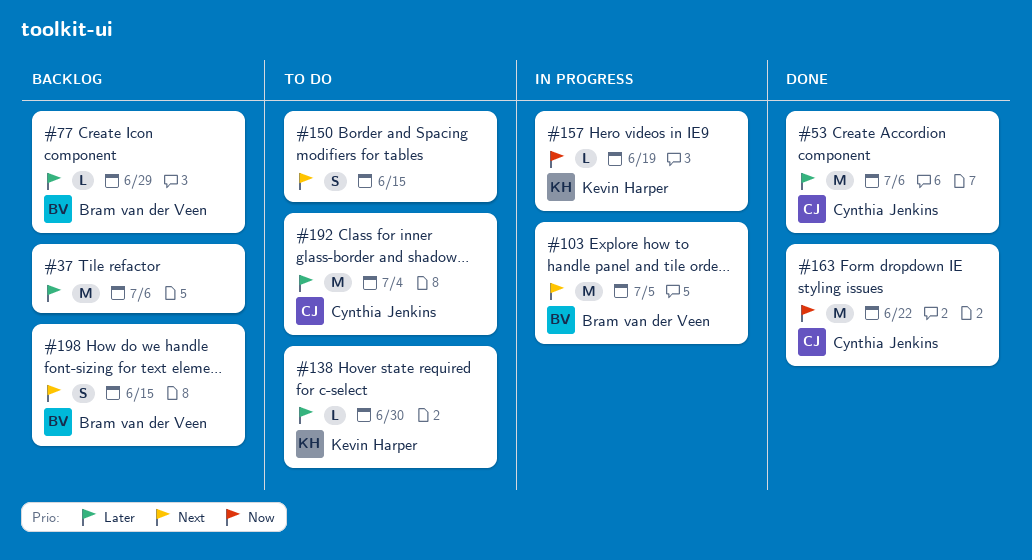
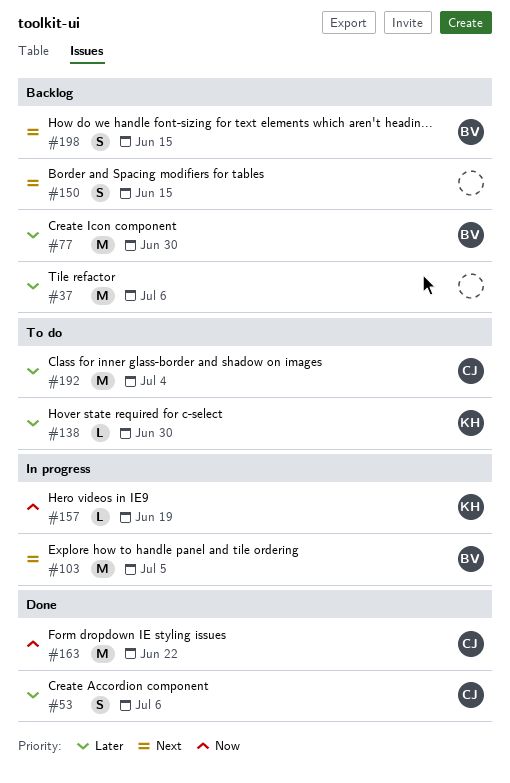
#53, estimate: M -> S
#77, estimate: L -> M
#77, due: Jun 29 -> Jun 30
#150, status: To do -> Backlog

